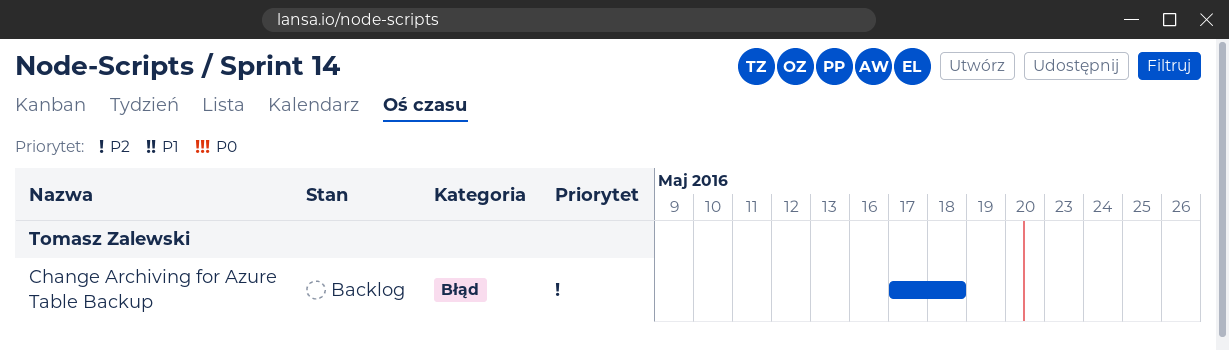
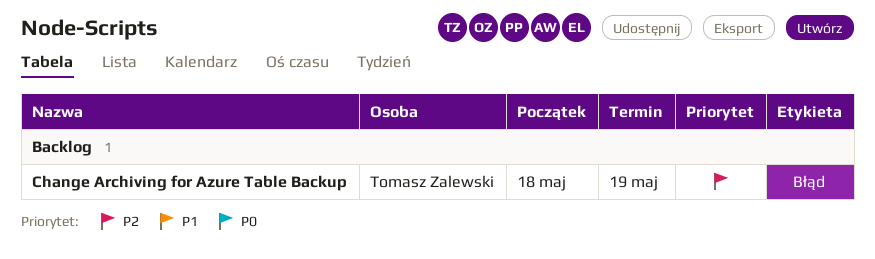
Change Archiving for Azure Table Backup, start: May 17 -> May 18
Change Archiving for Azure Table Backup, due: May 18 -> May 19

